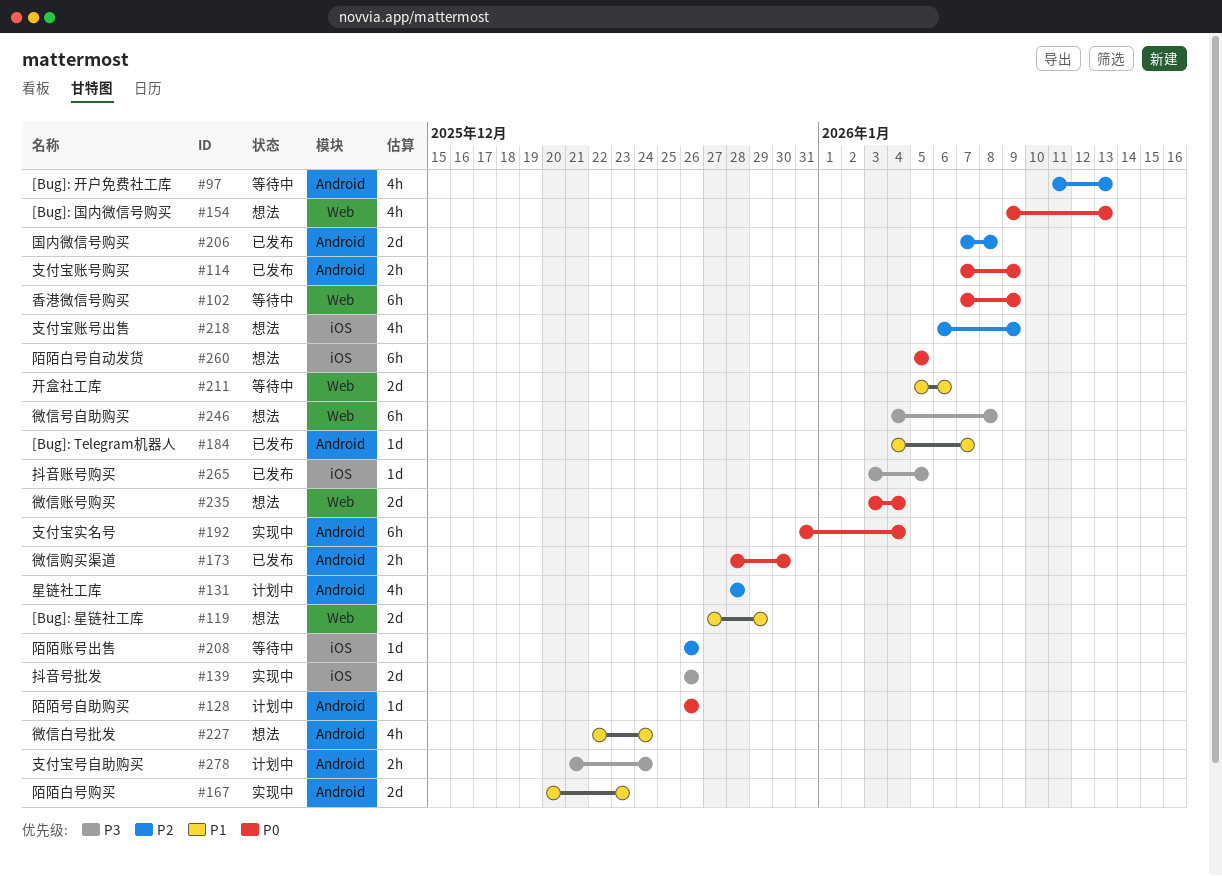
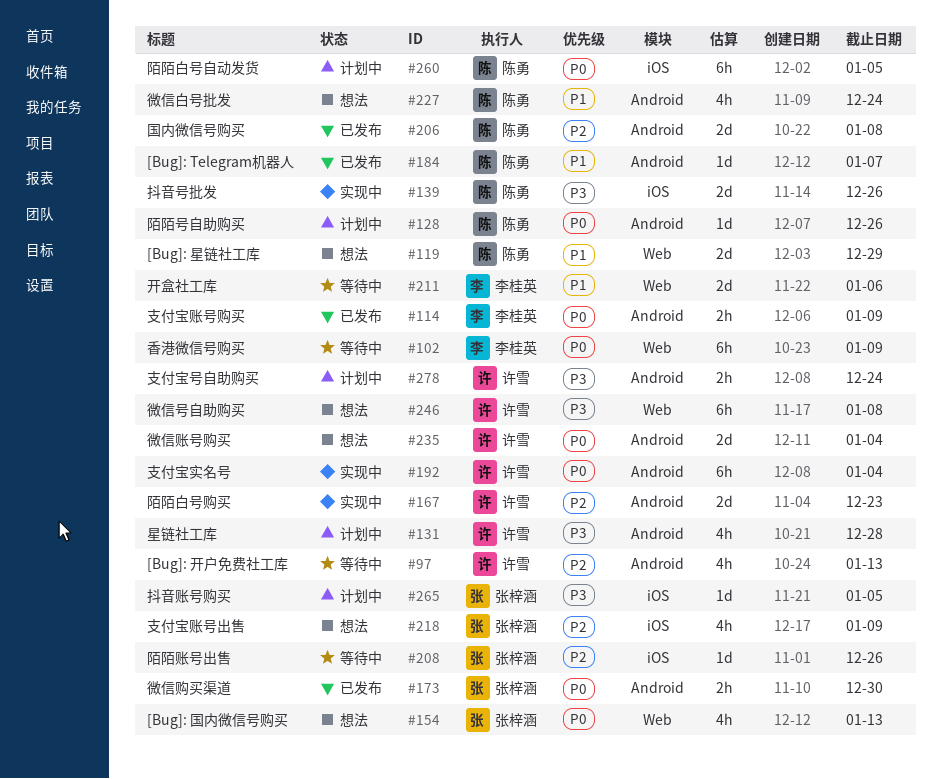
#131, priority: P2 -> P3
#167, priority: P1 -> P2
#235, label: Web -> Android
#260, status: 想法 -> 计划中
#265, status: 已发布 -> 计划中

